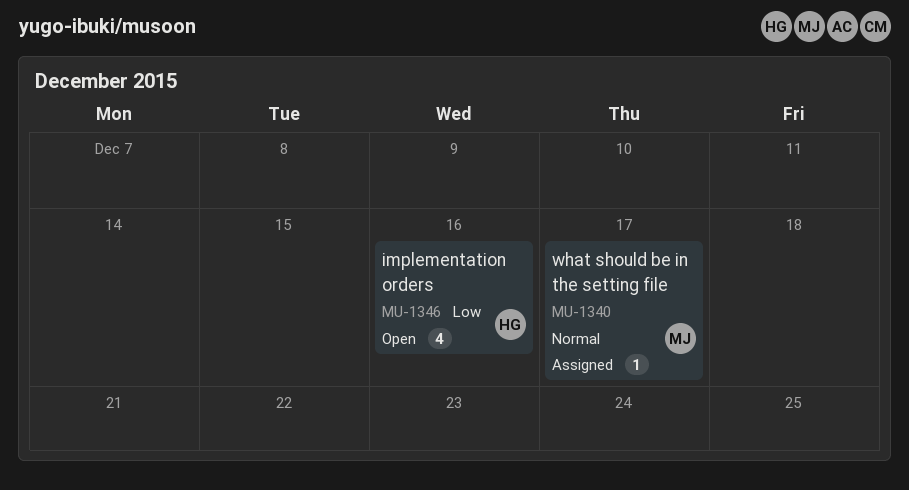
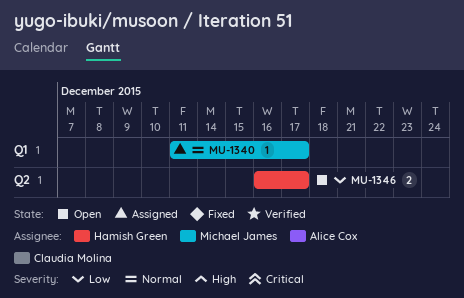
MU-1346, estimate: 4 -> 2
MU-1346, due: Dec 16 -> Dec 17

